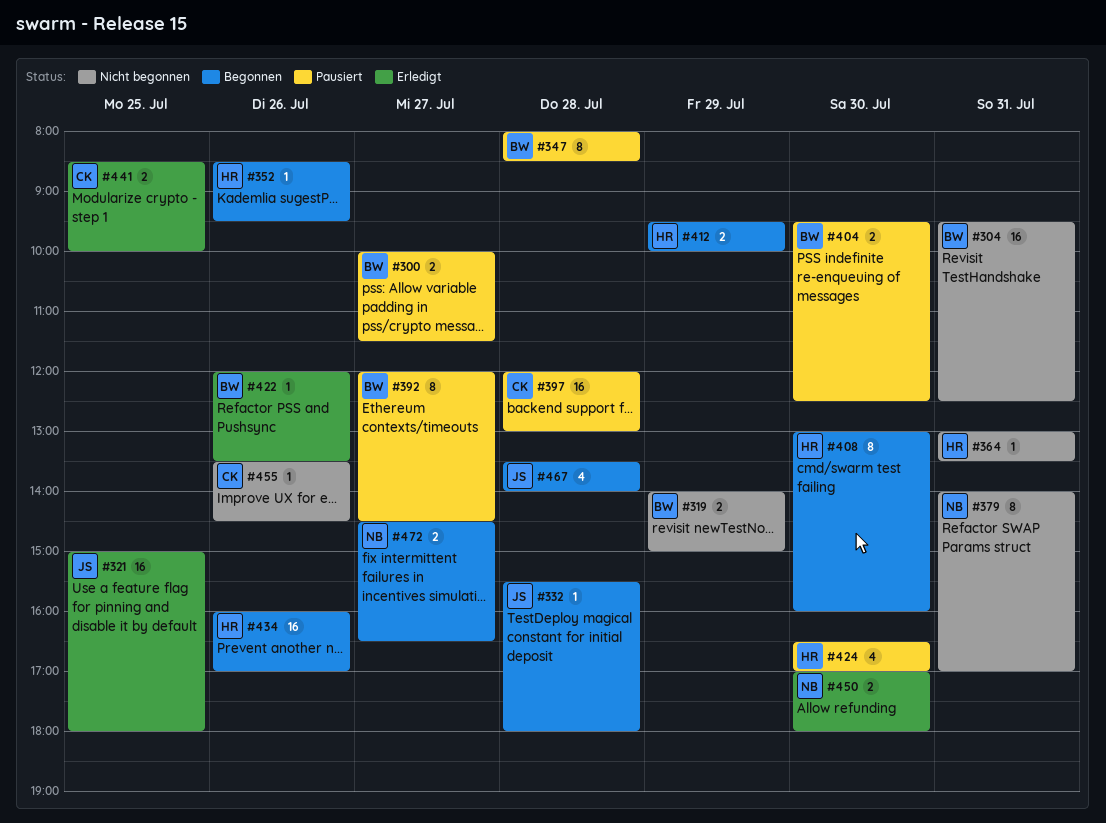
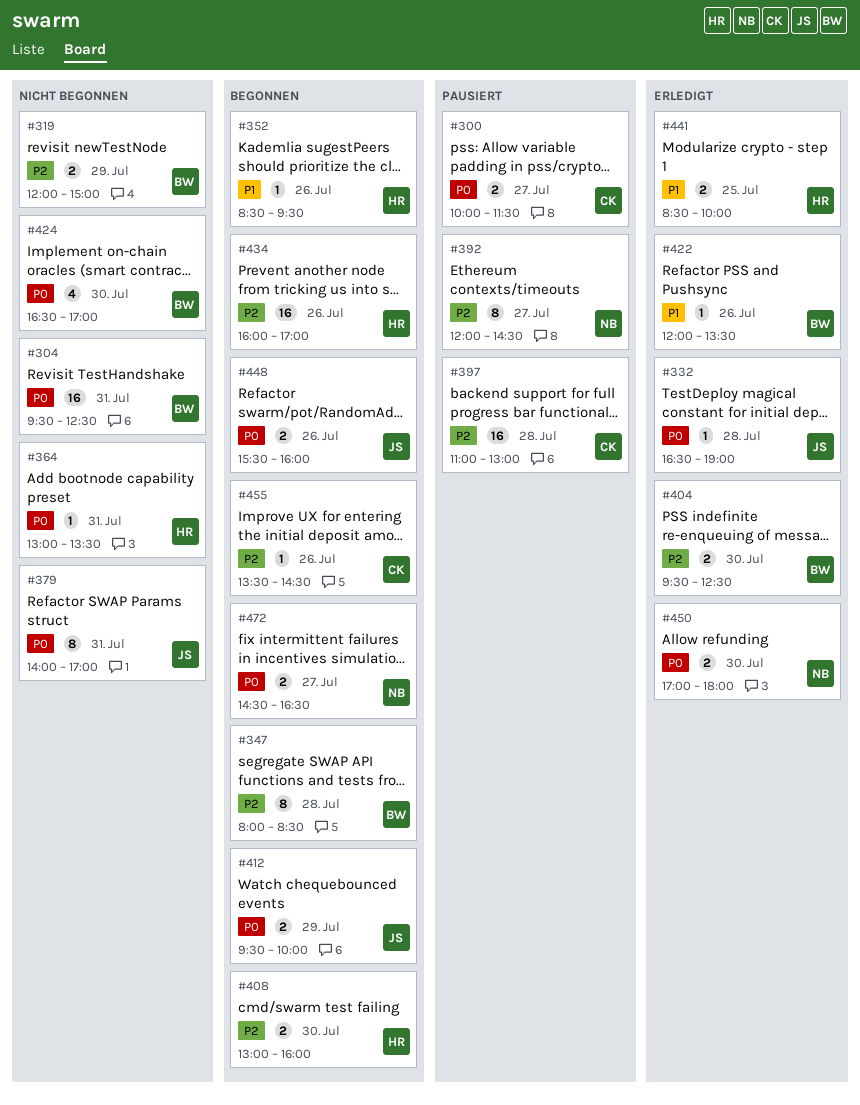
#300, owner: BW -> CK
#319, begins: 14:00 -> 12:00
#321: present -> none
#332, status: Begonnen -> Erledigt
#332, begins: 15:30 -> 16:30
#332, ends: 18:00 -> 19:00
#347, status: Pausiert -> Begonnen
#379, owner: NB -> JS
#392, owner: BW -> NB
#397, begins: 12:00 -> 11:00
#404, status: Pausiert -> Erledigt
#408, estimate: 8 -> 2
#412, owner: HR -> JS
#424, status: Pausiert -> Nicht begonnen
#424, owner: HR -> BW
#441, owner: CK -> HR
#448: none -> present
#455, status: Nicht begonnen -> Begonnen
#467: present -> none

